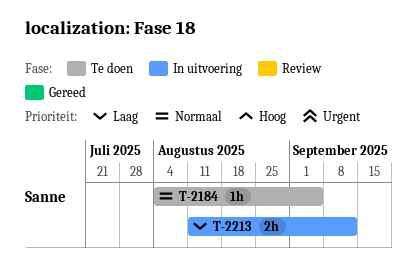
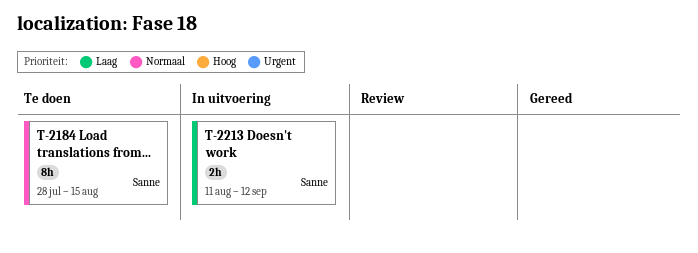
T-2184, estimate: 1h -> 8h
T-2184, start: Aug 4 -> Jul 28
T-2184, due: Sep 5 -> Aug 15

